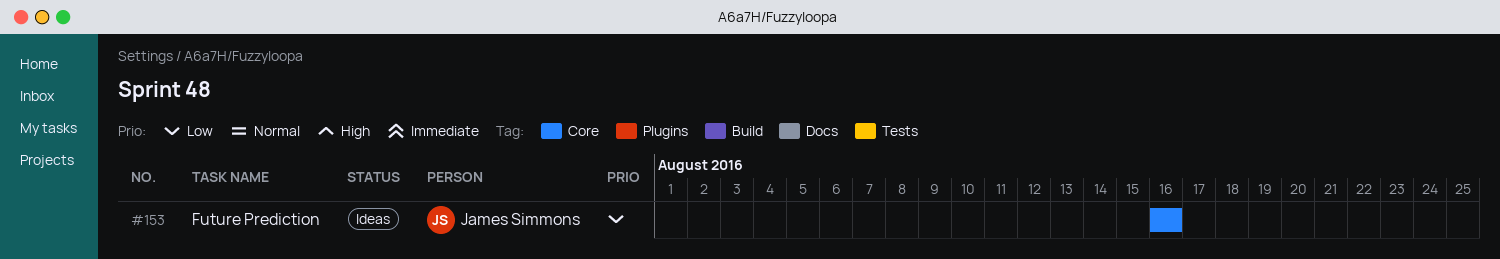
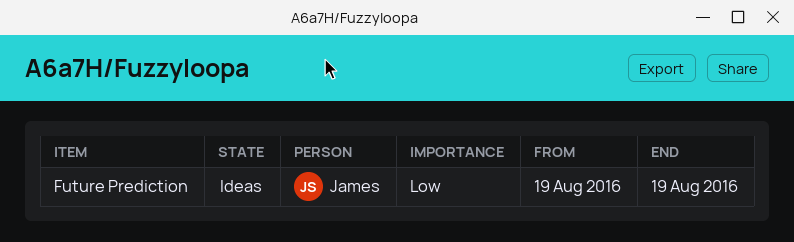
Future Prediction, start: Aug 16 -> Aug 19
Future Prediction, due: Aug 16 -> Aug 19

